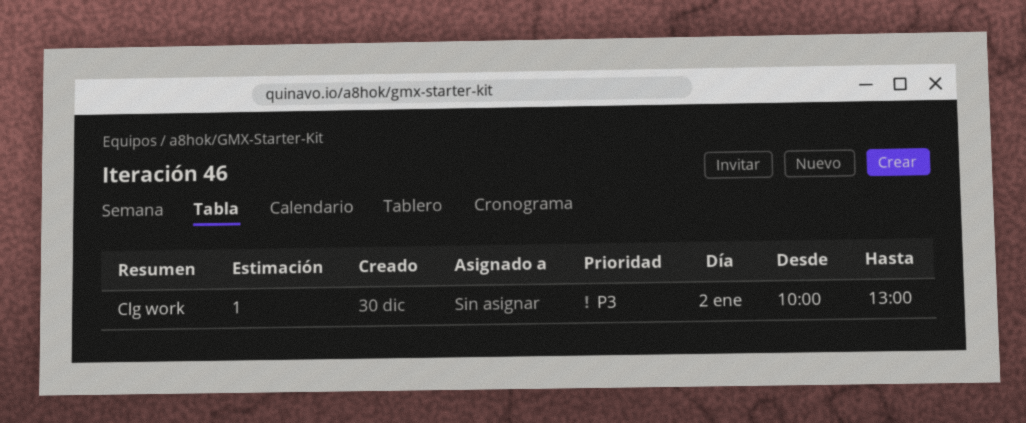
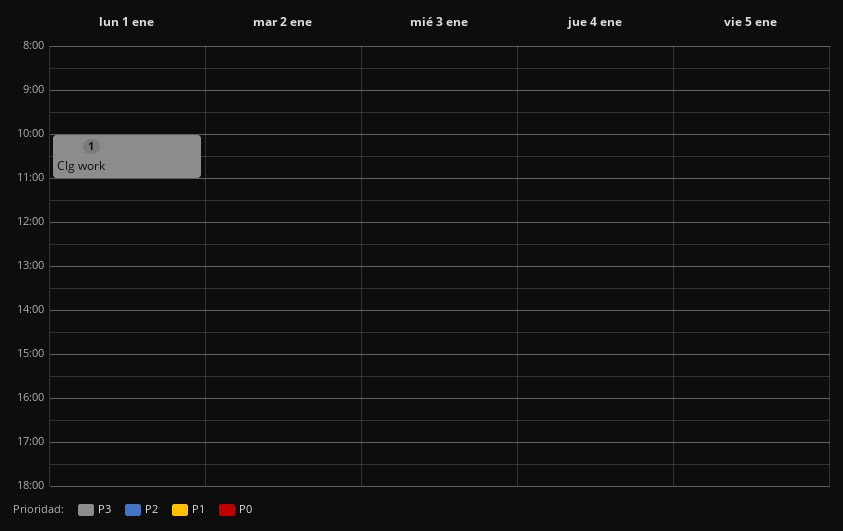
Clg work, day: Jan 2 -> Jan 1
Clg work, ends: 13:00 -> 11:00

